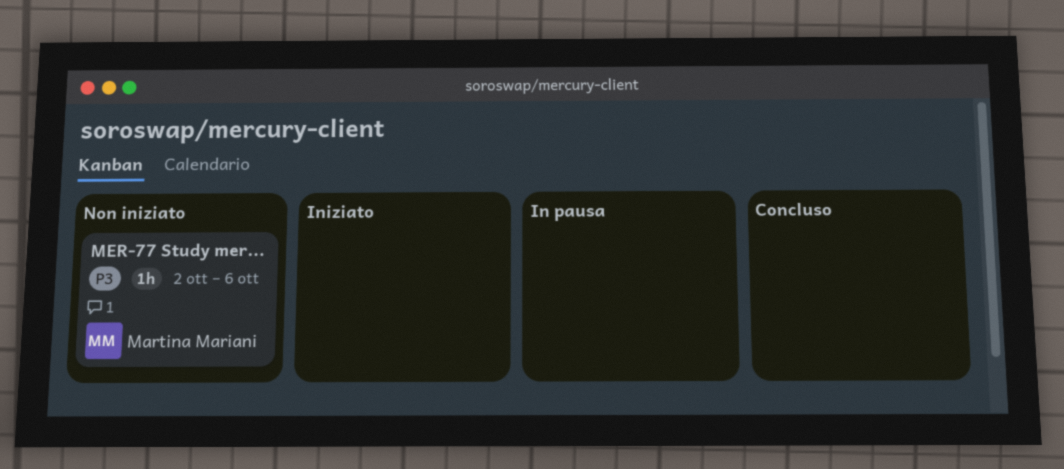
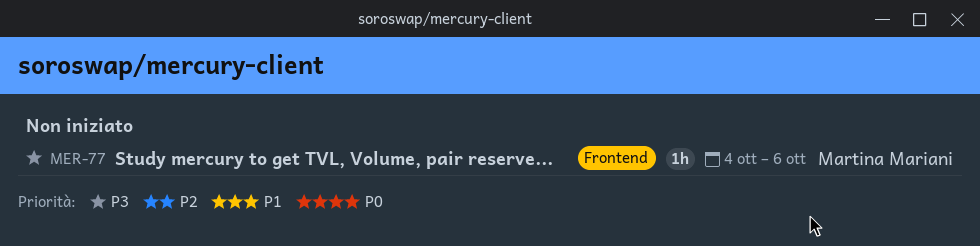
MER-77, start: Oct 2 -> Oct 4

